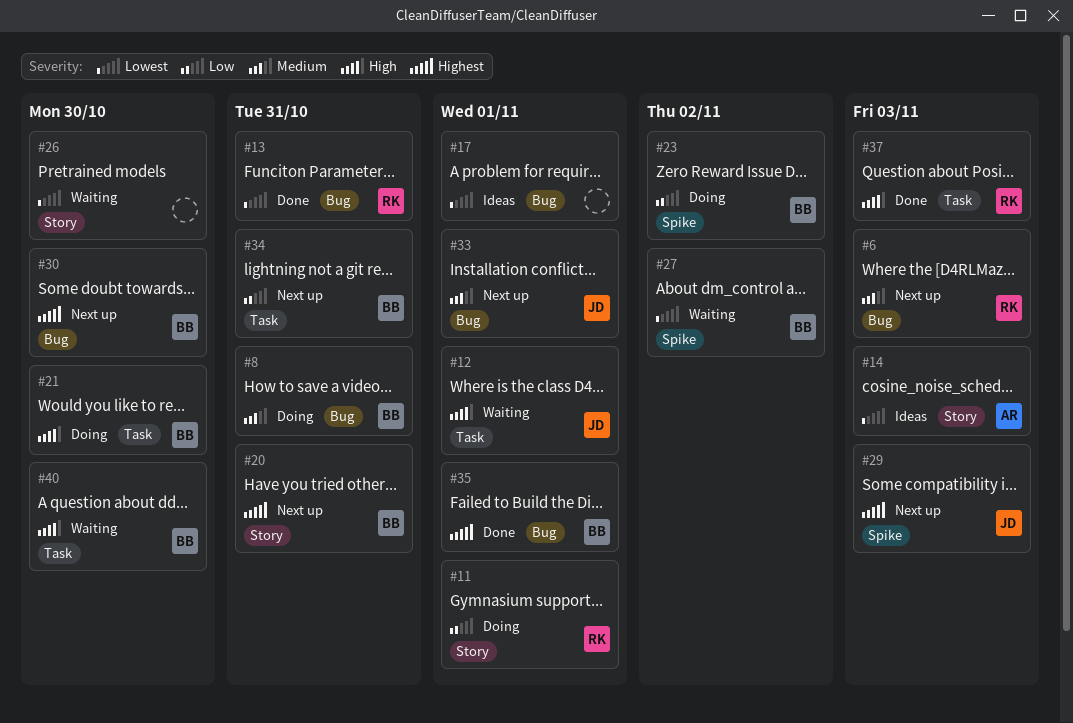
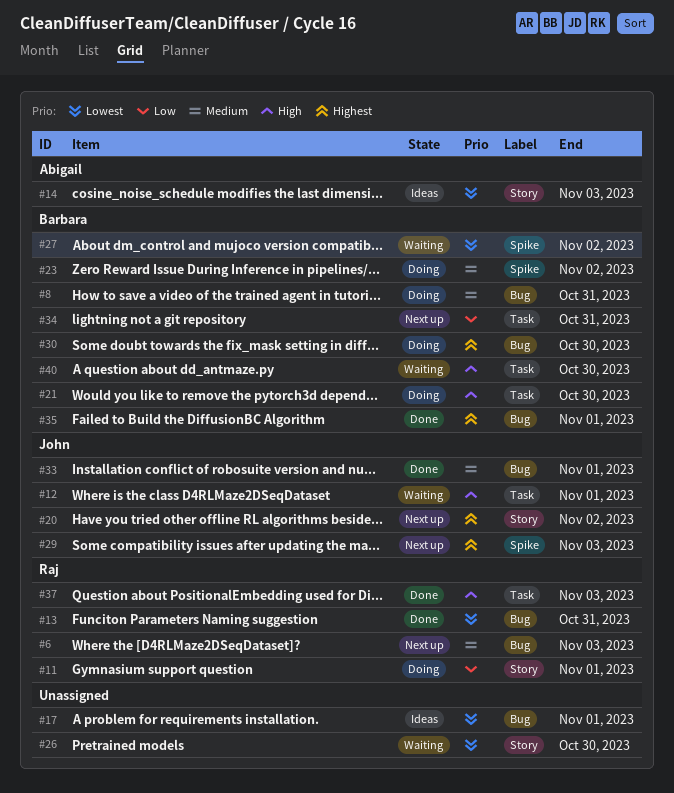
#20, owner: Barbara -> John
#20, due: Oct 31 -> Nov 2
#23, priority: Low -> Medium
#30, status: Next up -> Doing
#33, status: Next up -> Done

